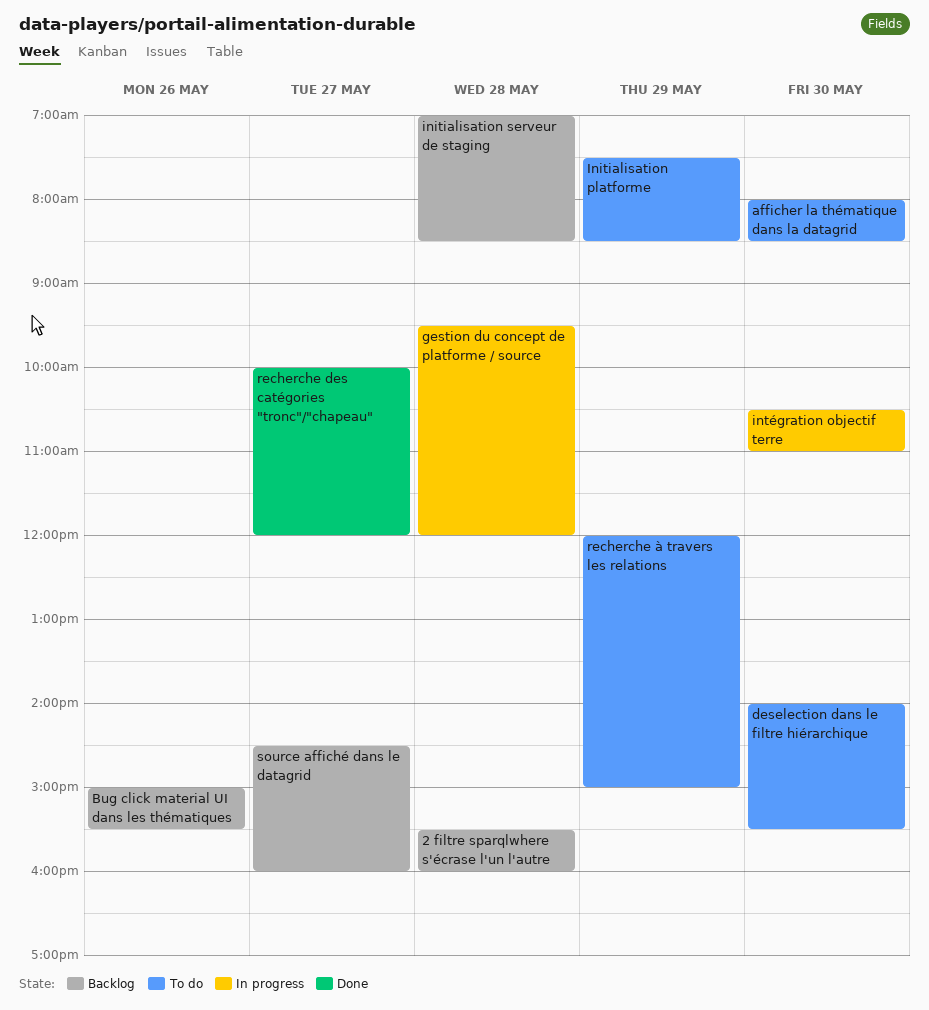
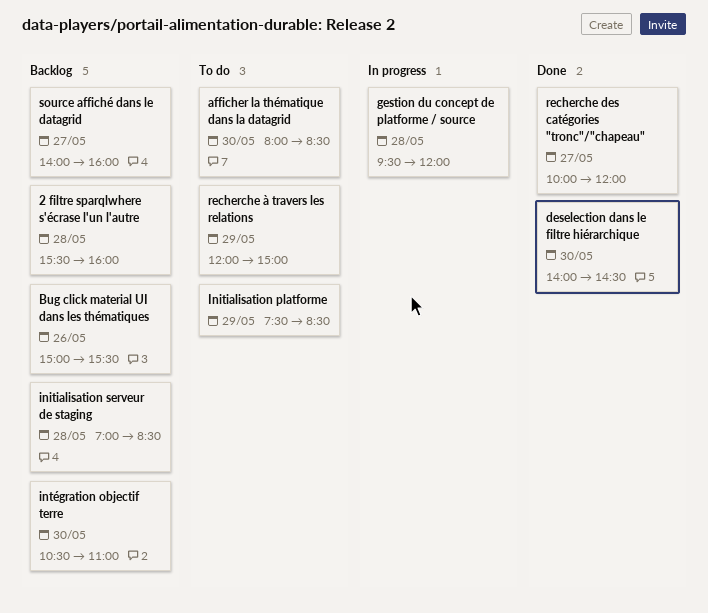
deselection dans le filtre hiérarchique, status: To do -> Done
deselection dans le filtre hiérarchique, ends: 15:30 -> 14:30
intégration objectif terre, status: In progress -> Backlog
source affiché dans le datagrid, begins: 14:30 -> 14:00

